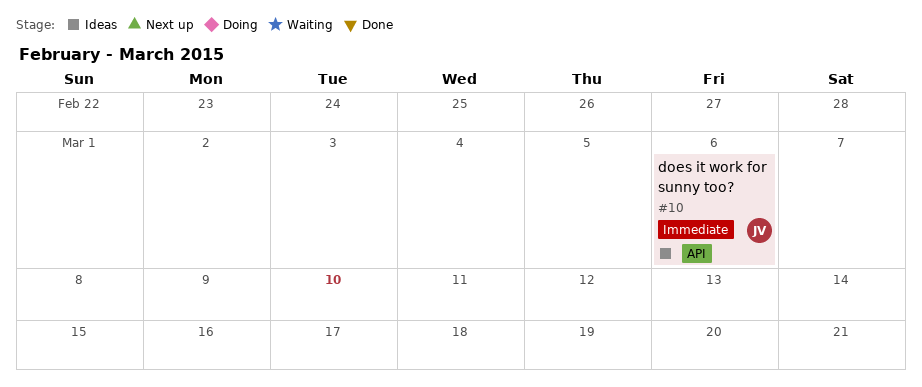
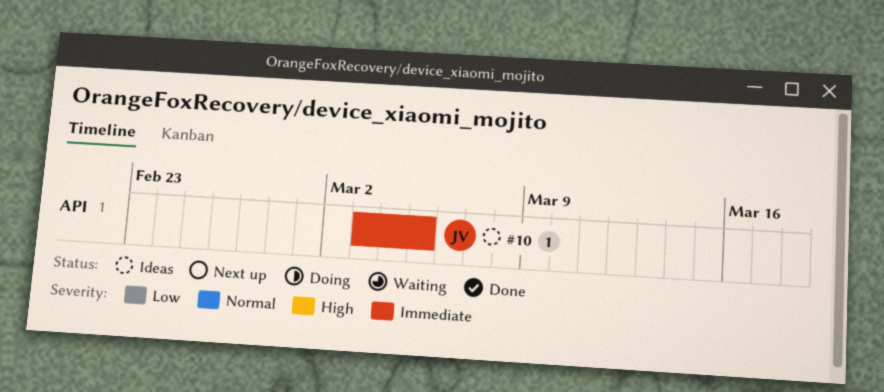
#10, due: Mar 6 -> Mar 5

